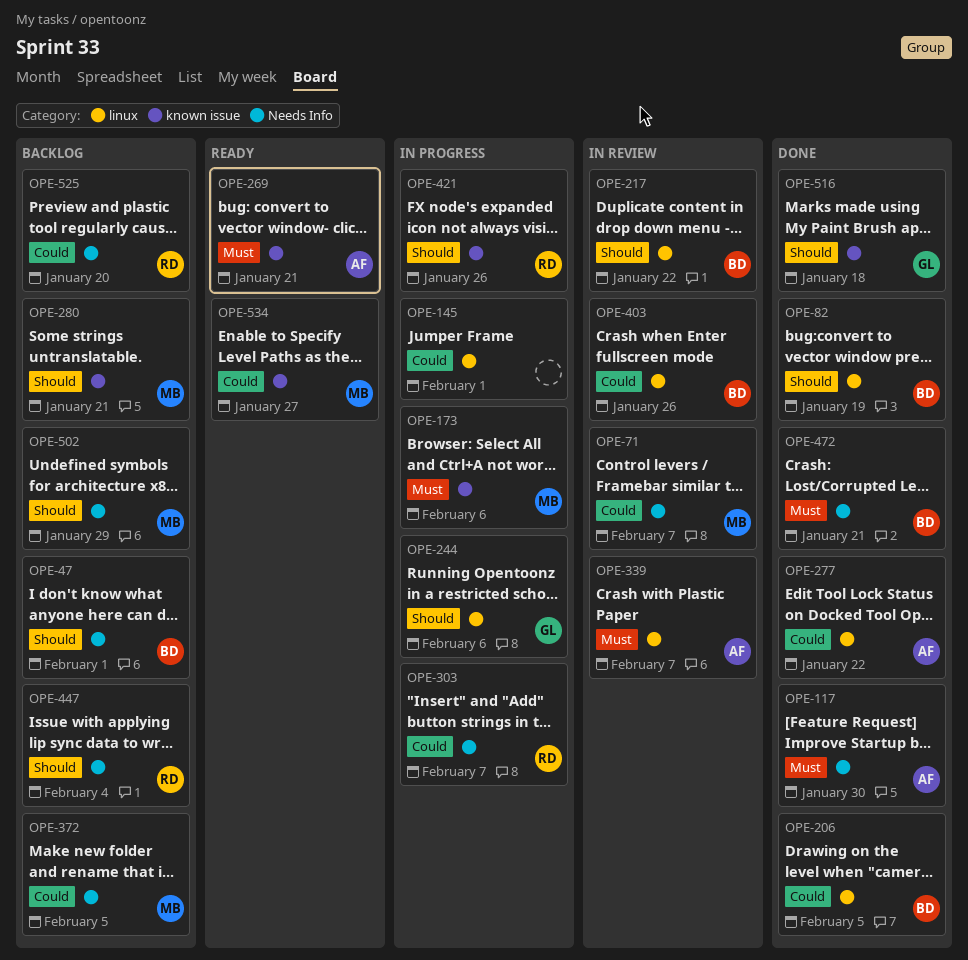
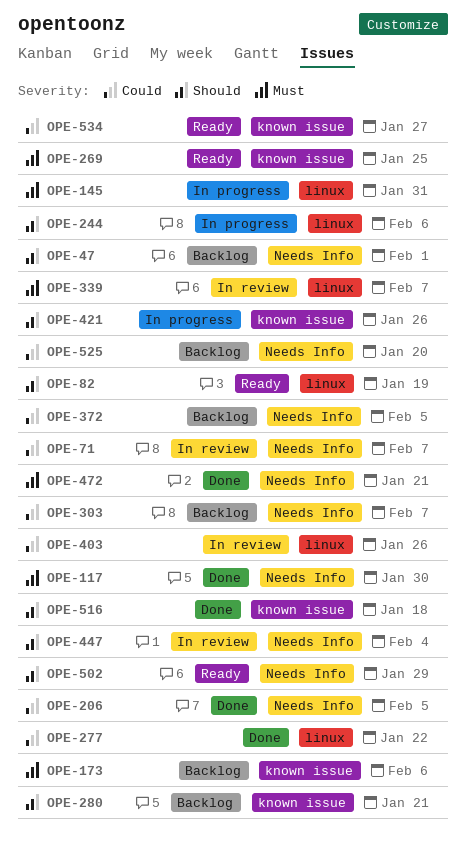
OPE-82, status: Done -> Ready
OPE-145, priority: Could -> Must
OPE-145, due: Feb 1 -> Jan 31
OPE-173, status: In progress -> Backlog
OPE-206, label: linux -> Needs Info
OPE-217: present -> none
OPE-269, due: Jan 21 -> Jan 25
OPE-303, status: In progress -> Backlog
OPE-447, status: Backlog -> In review
OPE-502, status: Backlog -> Ready

